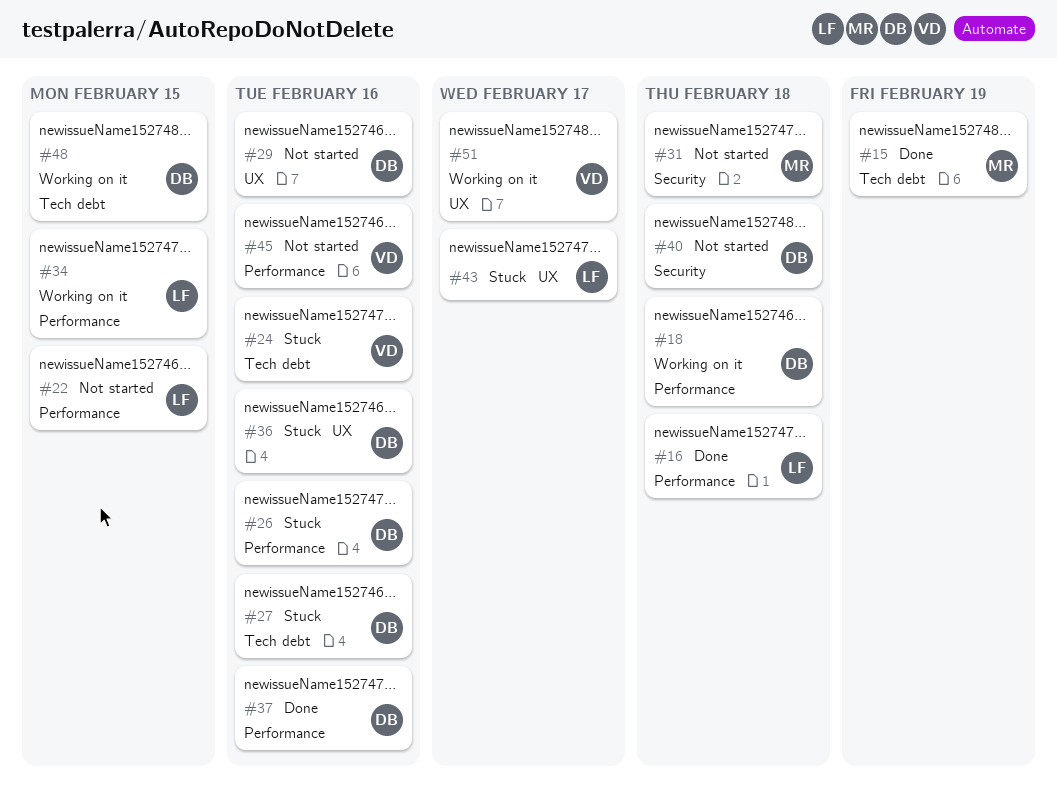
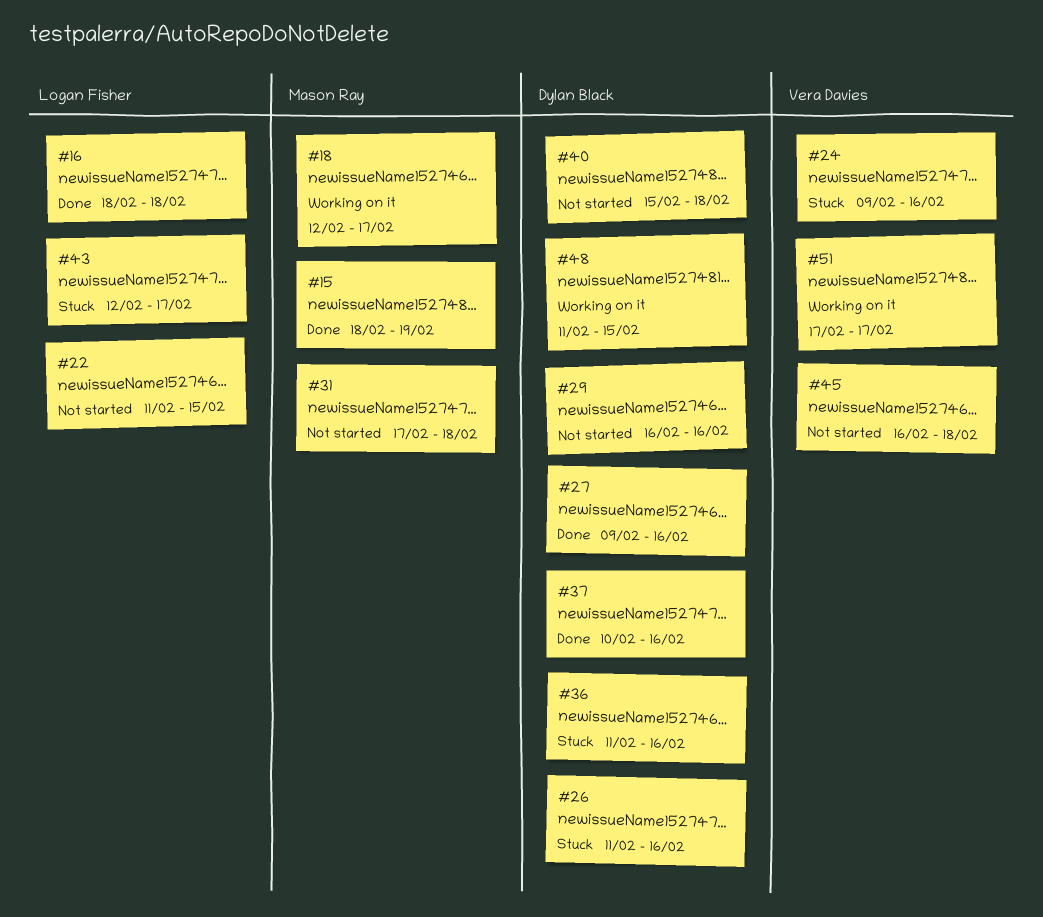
#18, owner: Dylan Black -> Mason Ray
#18, due: Feb 18 -> Feb 17
#27, status: Stuck -> Done
#34: present -> none
#45, due: Feb 16 -> Feb 18

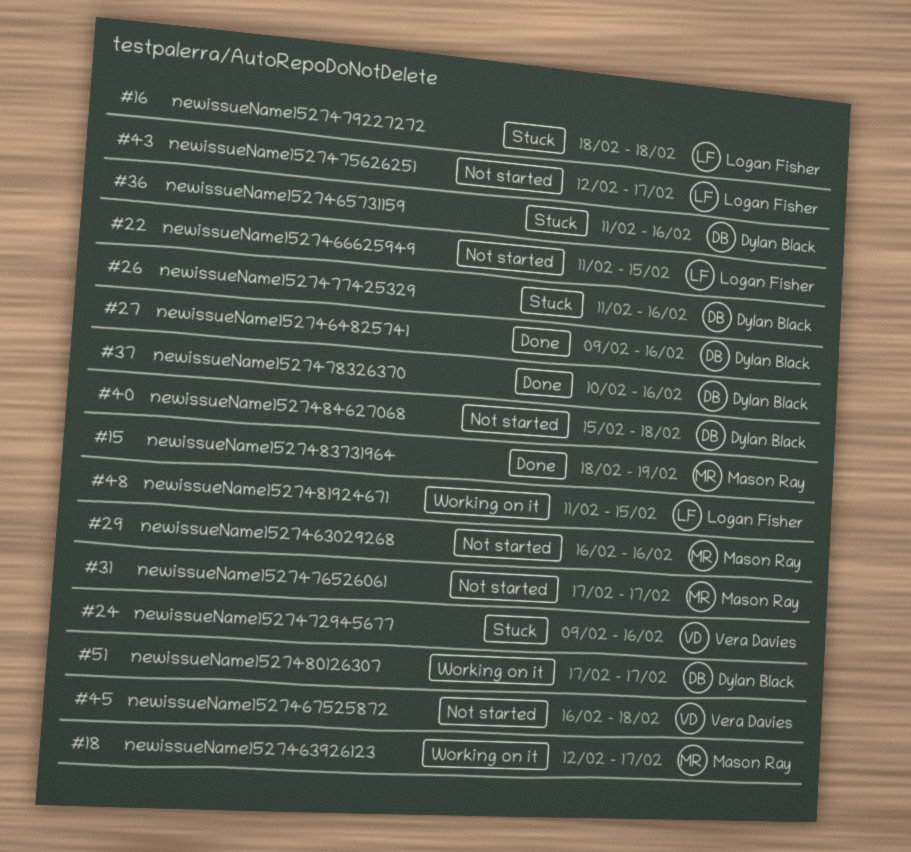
#16, status: Done -> Stuck
#29, owner: Dylan Black -> Mason Ray
#31, due: Feb 18 -> Feb 17
#43, status: Stuck -> Not started
#48, owner: Dylan Black -> Logan Fisher
#51, owner: Vera Davies -> Dylan Black

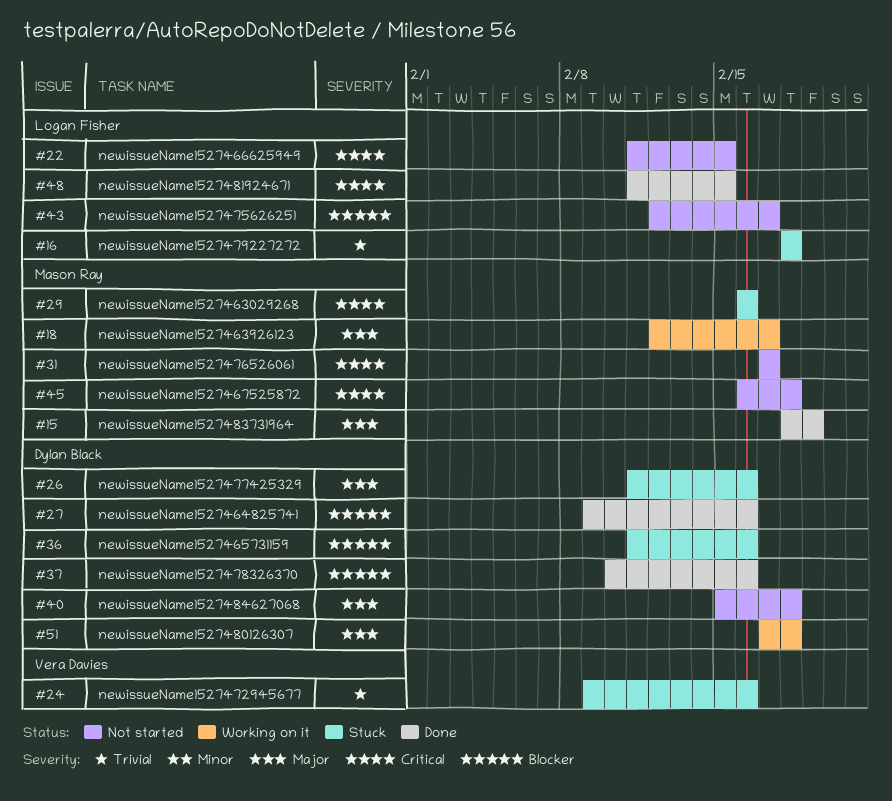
#29, status: Not started -> Stuck
#45, owner: Vera Davies -> Mason Ray
#48, status: Working on it -> Done
#51, due: Feb 17 -> Feb 18

